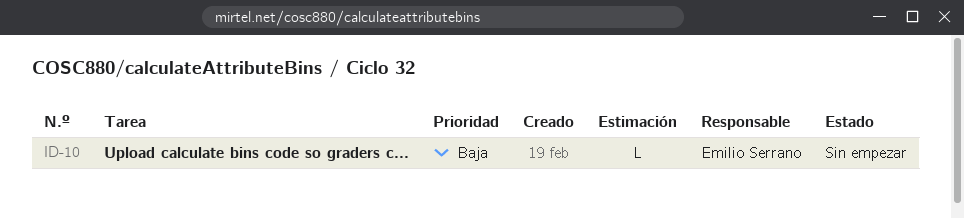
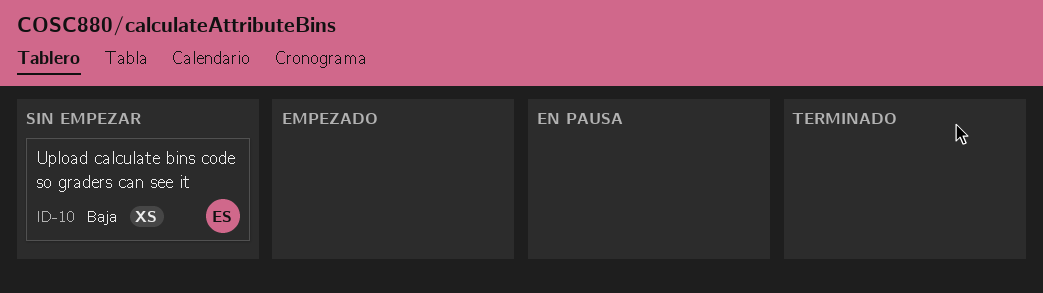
ID-10, estimate: L -> XS

